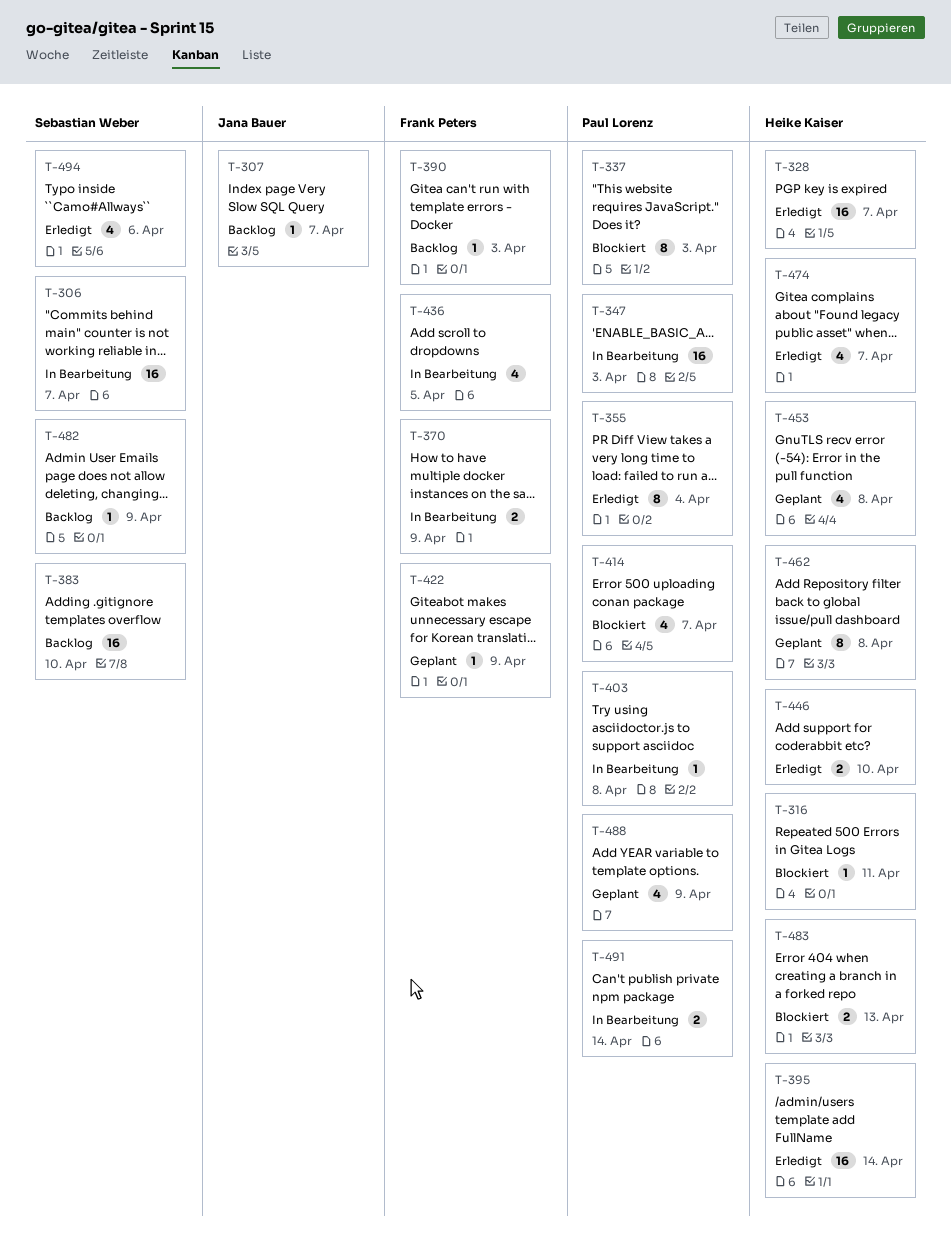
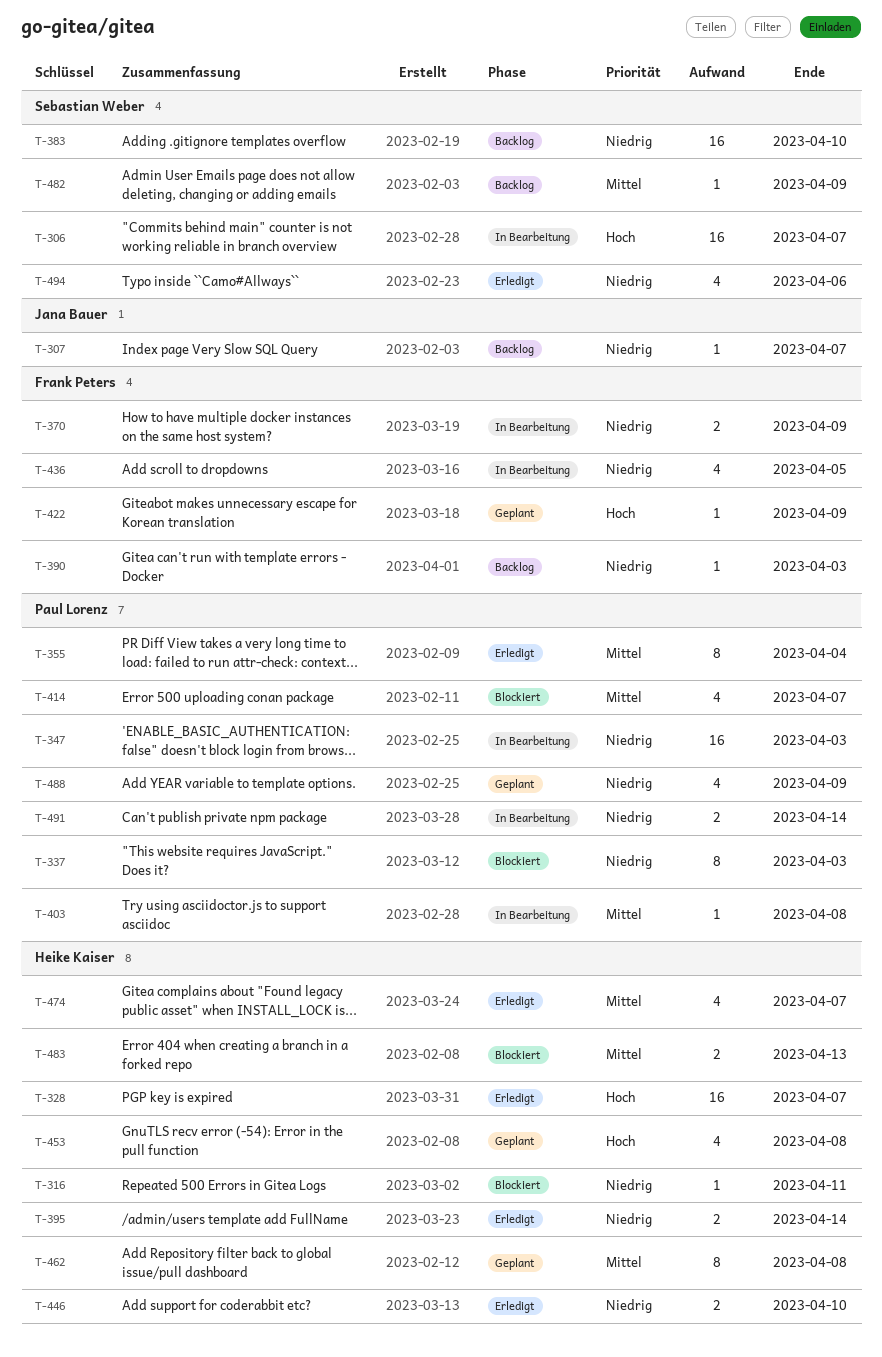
T-395, estimate: 16 -> 2

